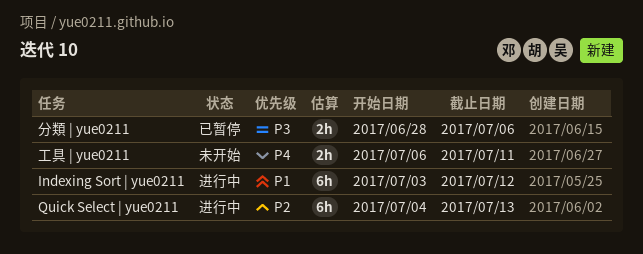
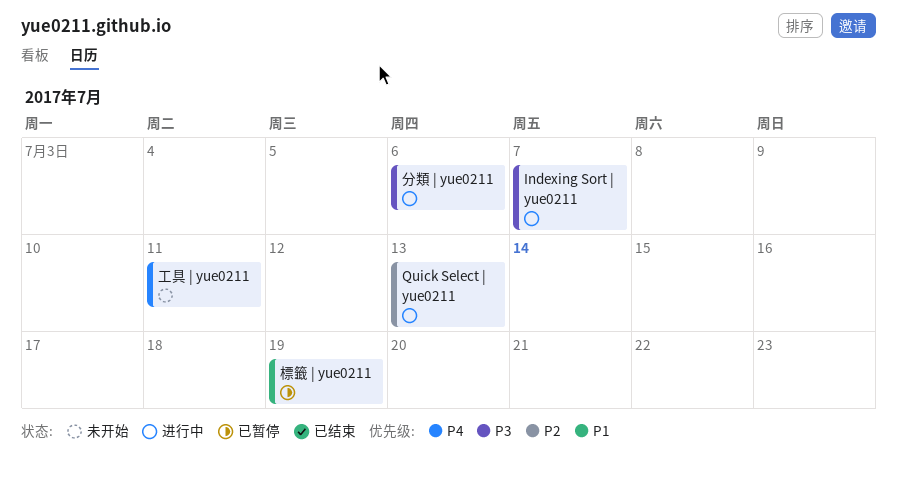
Indexing Sort | yue0211, priority: P1 -> P3
Indexing Sort | yue0211, due: Jul 12 -> Jul 7
分類 | yue0211, status: 已暂停 -> 进行中
標籤 | yue0211: none -> present

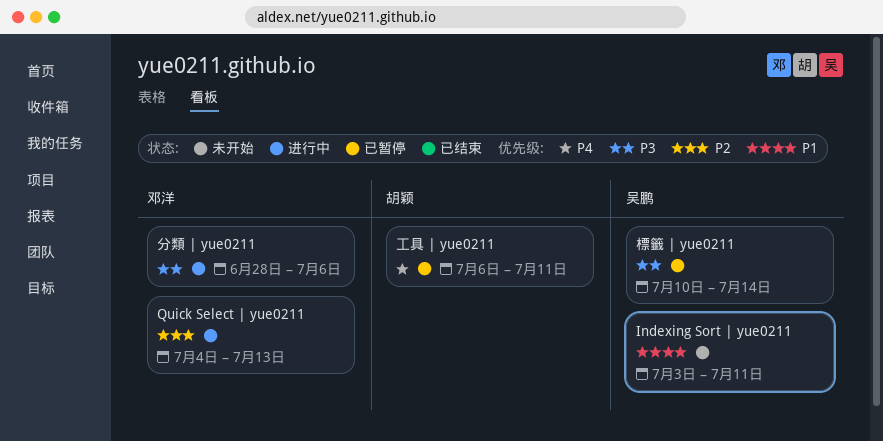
Indexing Sort | yue0211, status: 进行中 -> 未开始
Indexing Sort | yue0211, priority: P3 -> P1
Indexing Sort | yue0211, due: Jul 7 -> Jul 11
工具 | yue0211, status: 未开始 -> 已暂停
標籤 | yue0211, priority: P1 -> P3
標籤 | yue0211, due: Jul 19 -> Jul 14

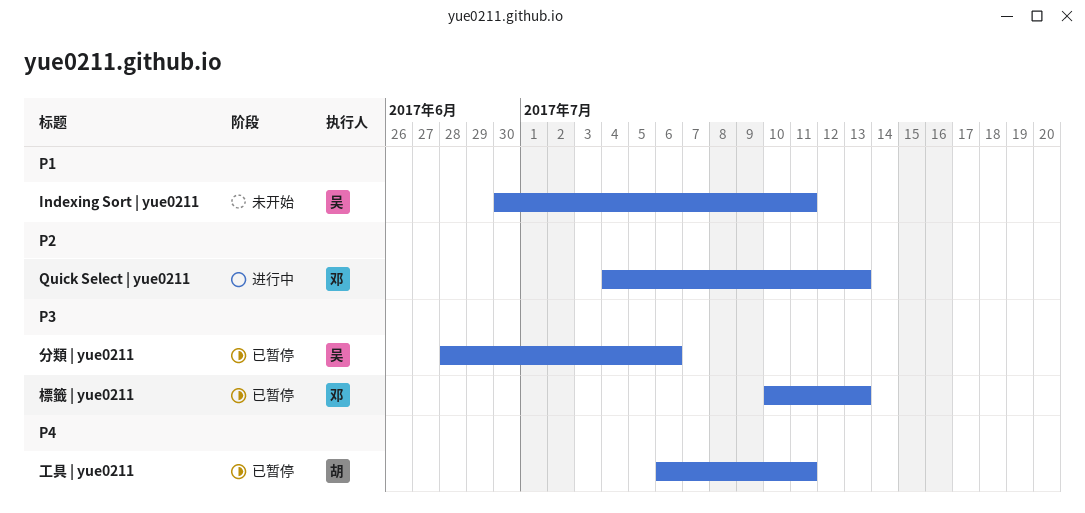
Indexing Sort | yue0211, start: Jul 3 -> Jun 30
分類 | yue0211, status: 进行中 -> 已暂停
分類 | yue0211, owner: 邓洋 -> 吴鹏
標籤 | yue0211, owner: 吴鹏 -> 邓洋
標籤 | yue0211, due: Jul 14 -> Jul 13

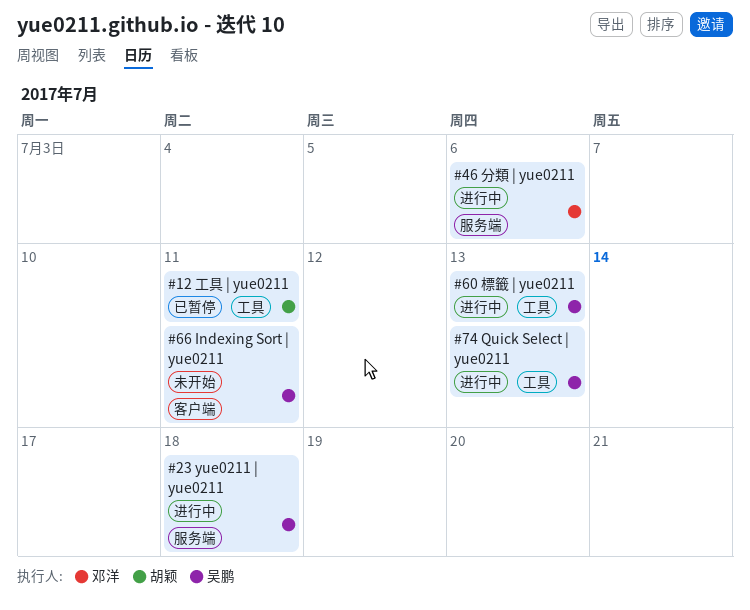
Quick Select | yue0211, owner: 邓洋 -> 吴鹏
yue0211 | yue0211: none -> present
分類 | yue0211, status: 已暂停 -> 进行中
分類 | yue0211, owner: 吴鹏 -> 邓洋
標籤 | yue0211, status: 已暂停 -> 进行中
標籤 | yue0211, owner: 邓洋 -> 吴鹏

